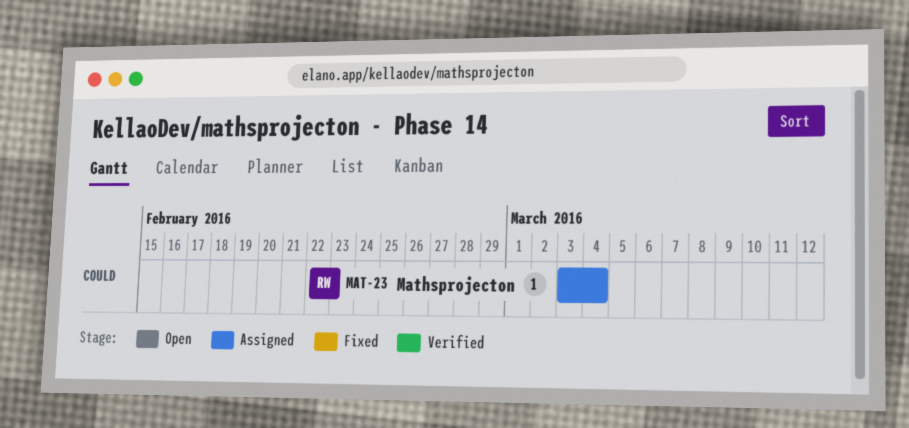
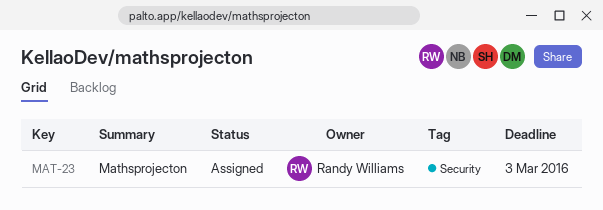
MAT-23, due: Mar 4 -> Mar 3

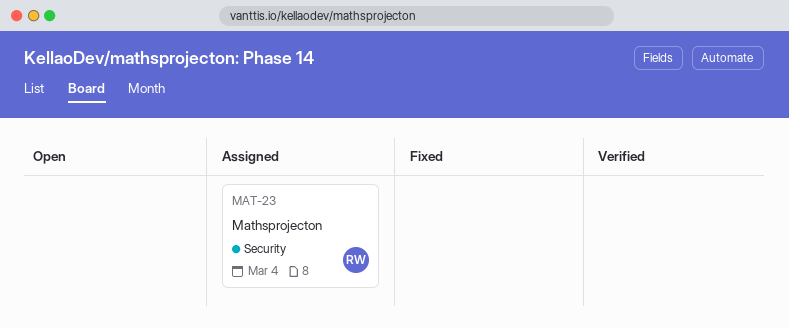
MAT-23, due: Mar 3 -> Mar 4

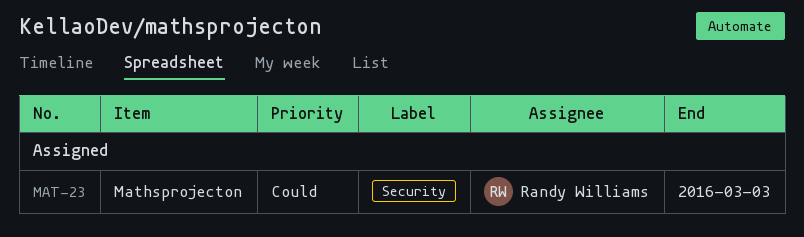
MAT-23, due: Mar 4 -> Mar 3

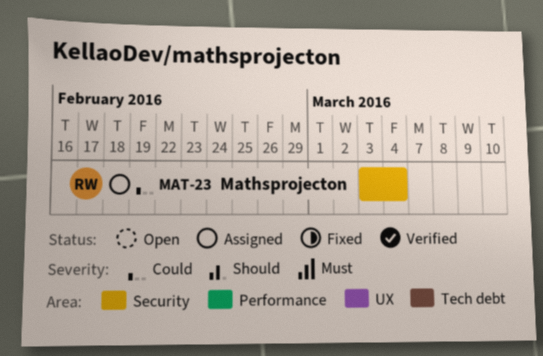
MAT-23, due: Mar 3 -> Mar 4

